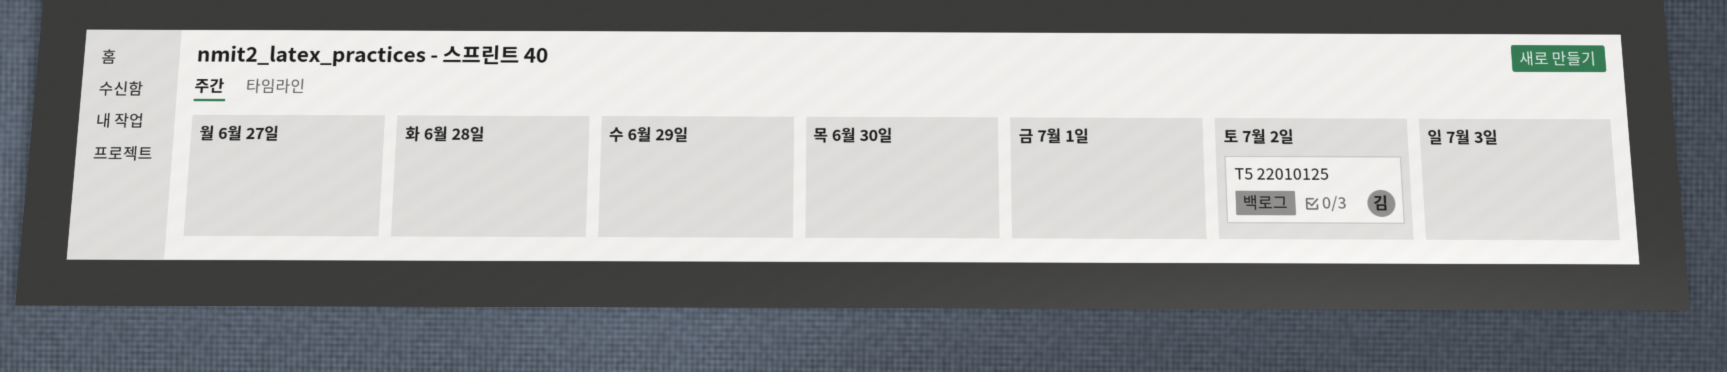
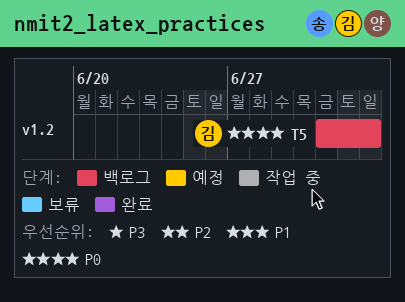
T5, due: Jul 2 -> Jul 3

